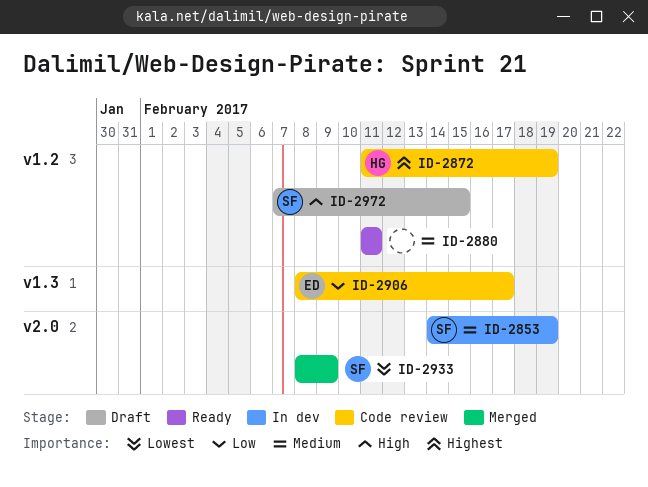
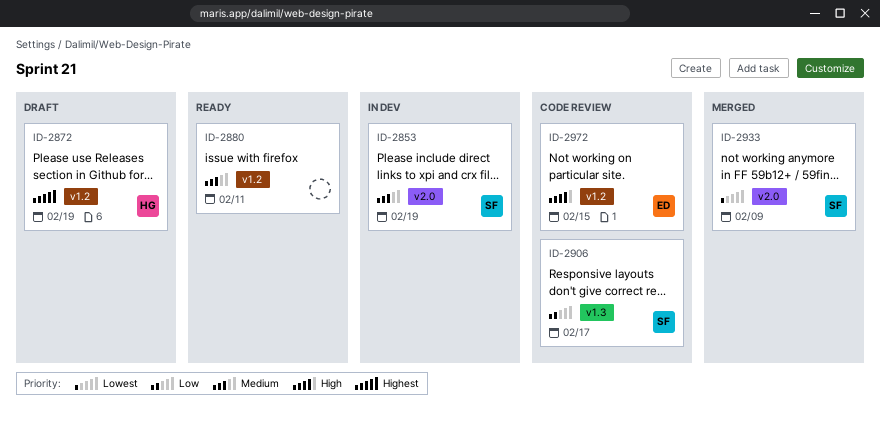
ID-2872, status: Code review -> Draft
ID-2906, owner: ED -> SF
ID-2972, status: Draft -> Code review
ID-2972, owner: SF -> ED

